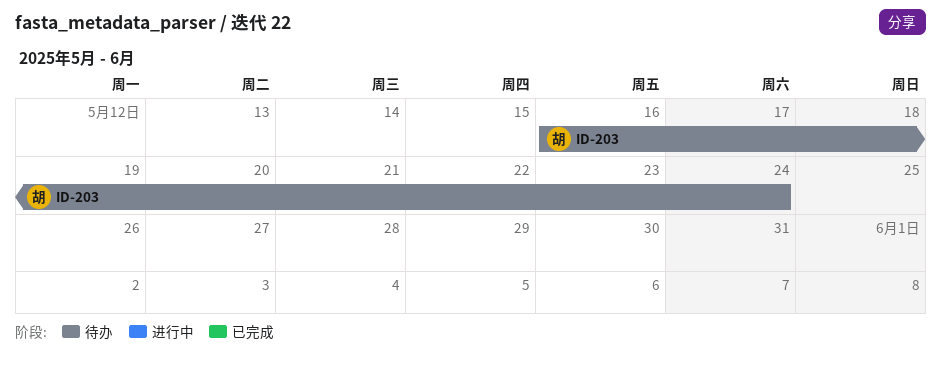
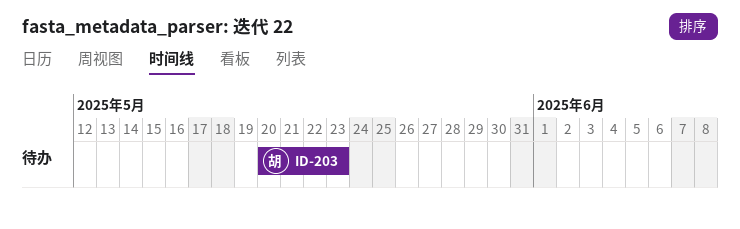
ID-203, start: May 16 -> May 20
ID-203, due: May 24 -> May 23

